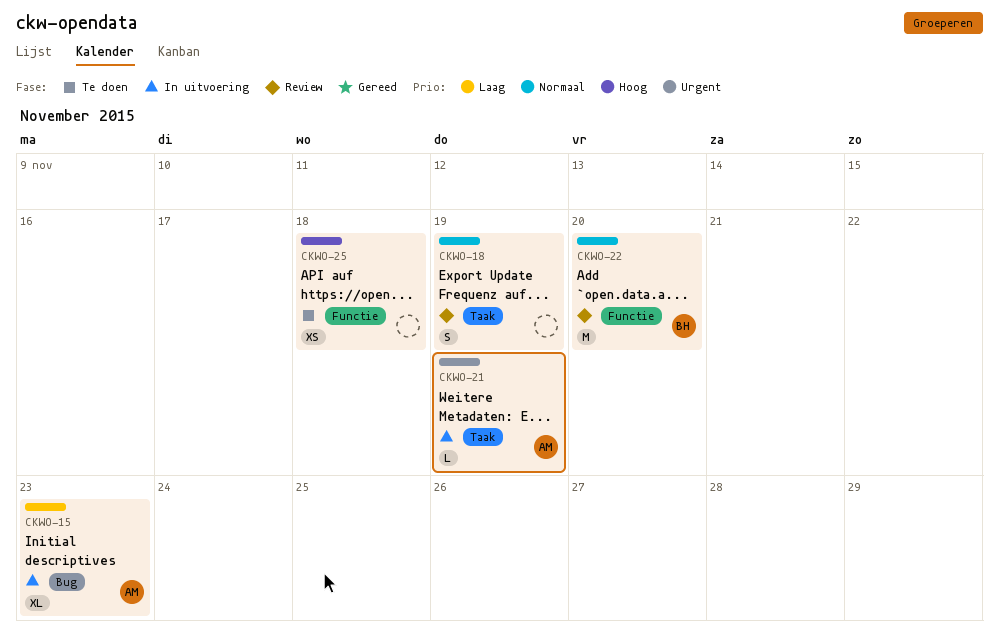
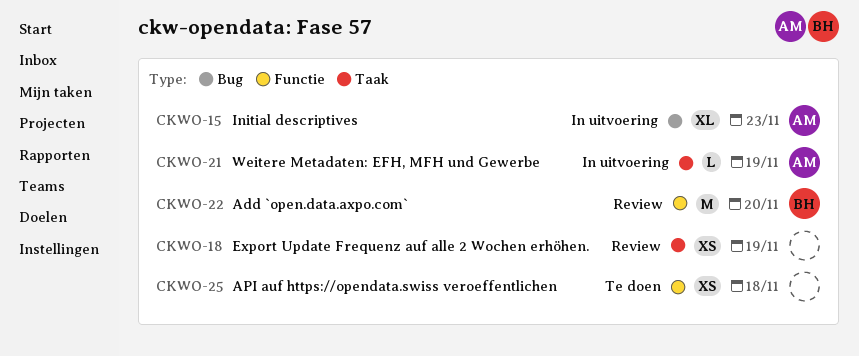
CKWO-18, estimate: S -> XS

